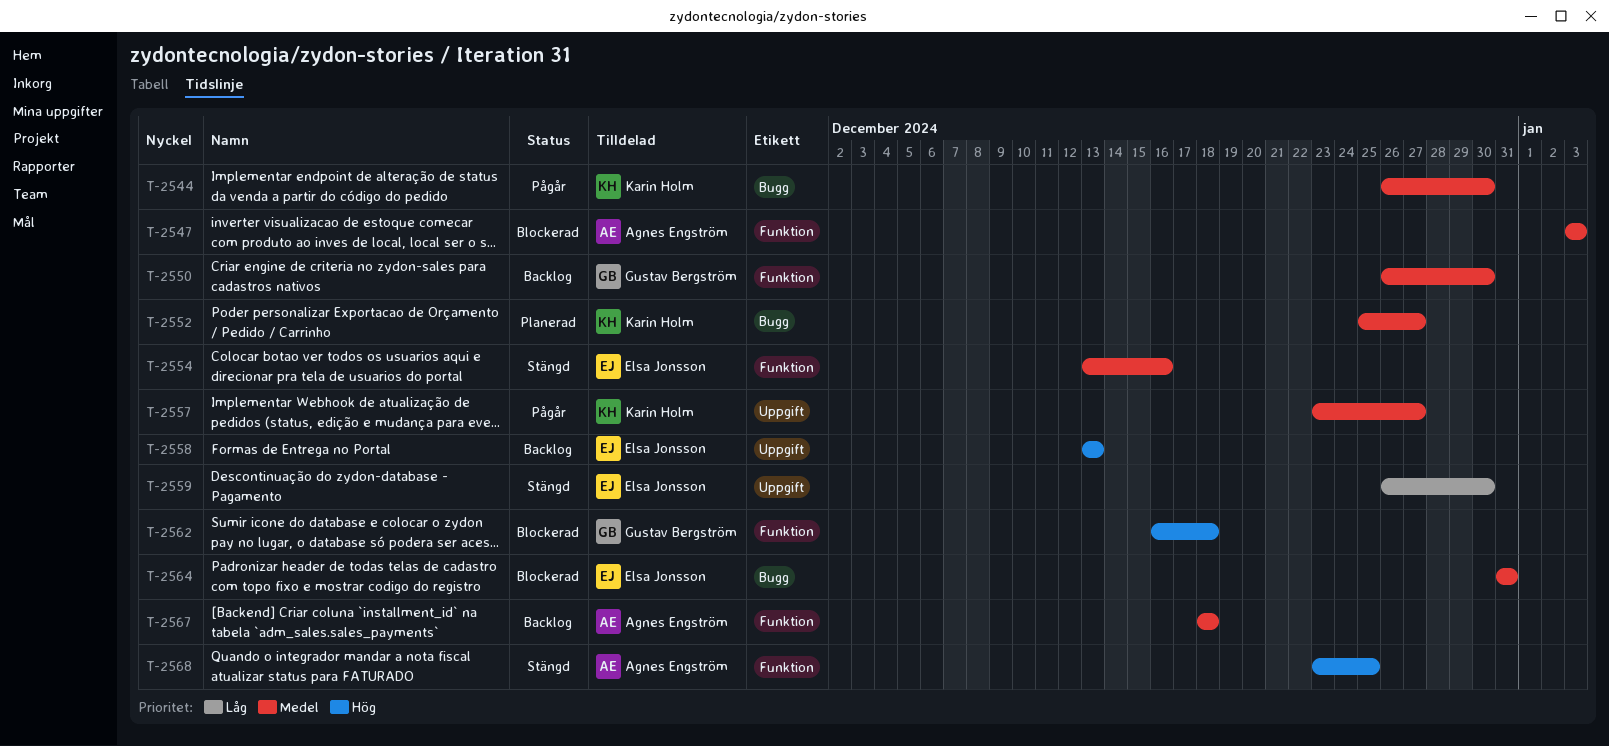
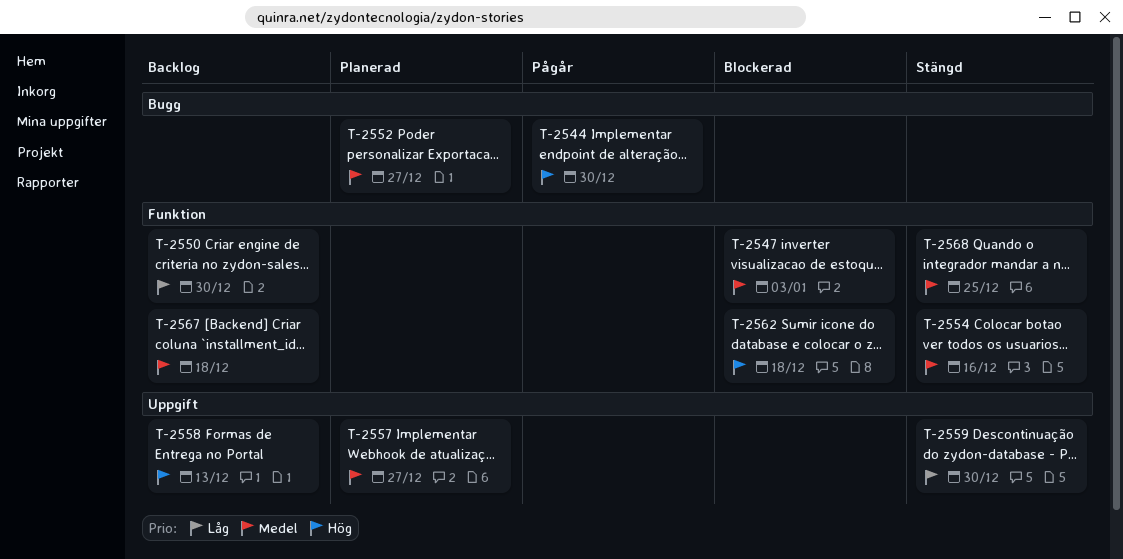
T-2544, priority: Medel -> Hög
T-2550, priority: Medel -> Låg
T-2557, status: Pågår -> Planerad
T-2564: present -> none
T-2568, priority: Hög -> Medel

